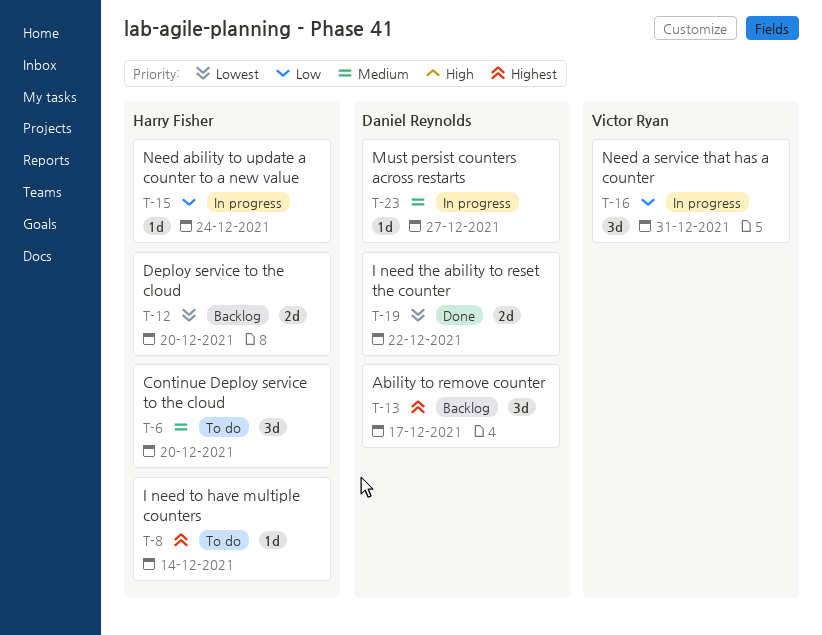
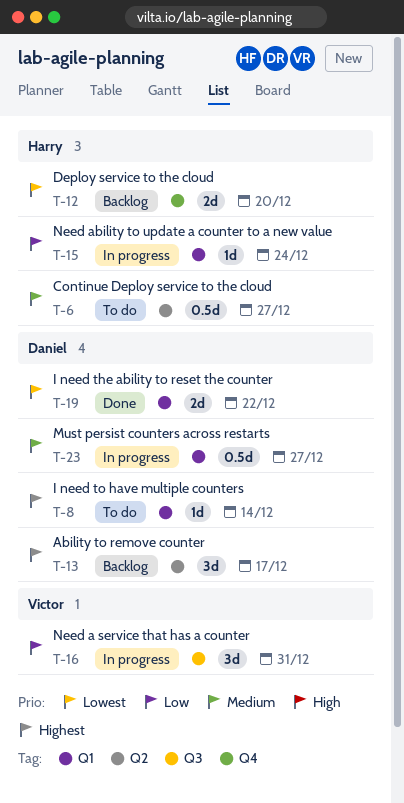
T-6, estimate: 3d -> 0.5d
T-6, due: Dec 20 -> Dec 27
T-8, owner: Harry Fisher -> Daniel Reynolds
T-23, estimate: 1d -> 0.5d

